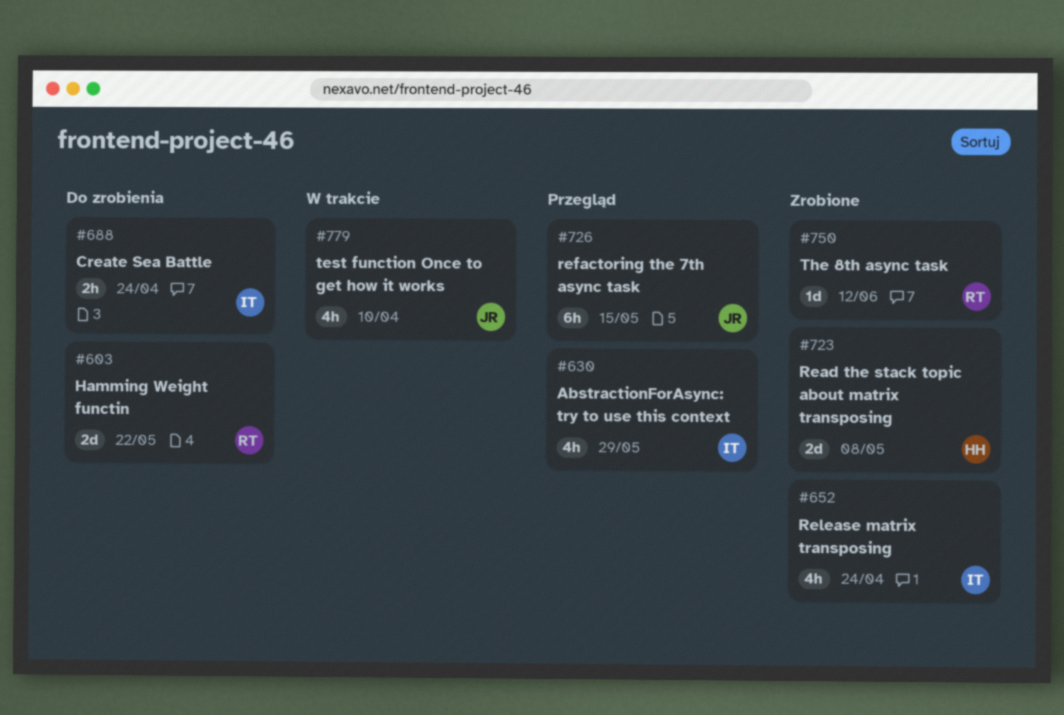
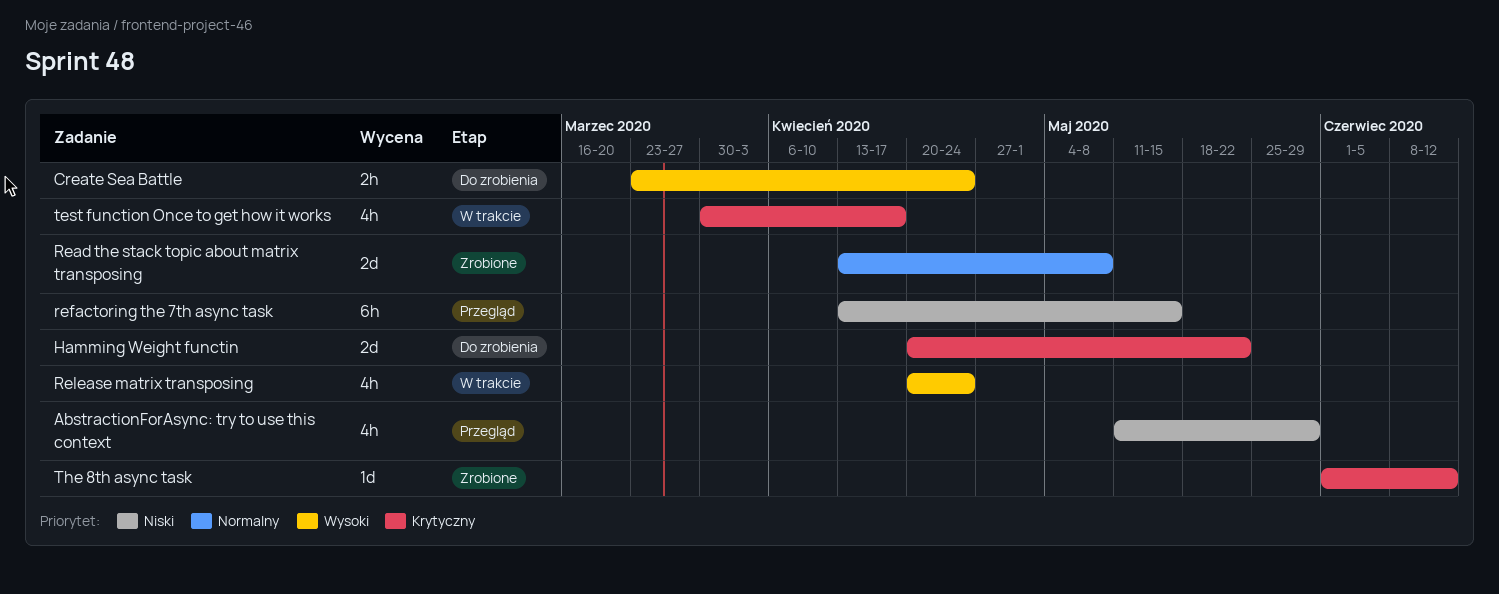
Release matrix transposing, status: Zrobione -> W trakcie
test function Once to get how it works, due: Apr 10 -> Apr 17

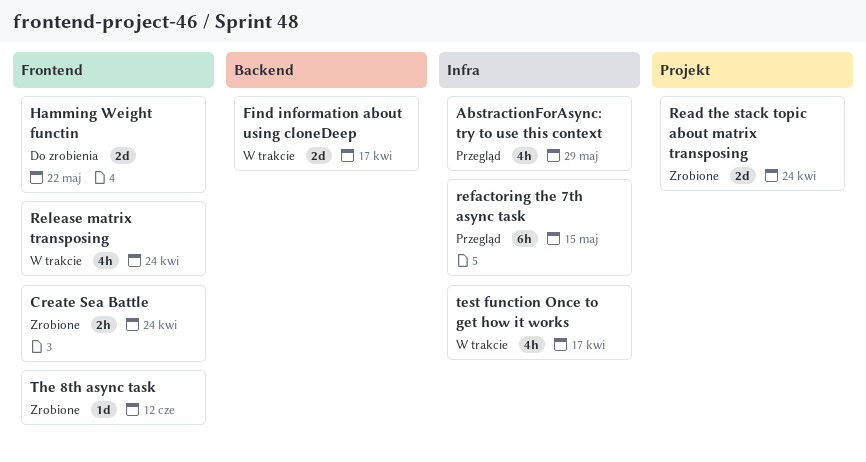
Create Sea Battle, status: Do zrobienia -> Zrobione
Find information about using cloneDeep: none -> present
Read the stack topic about matrix transposing, due: May 8 -> Apr 24

